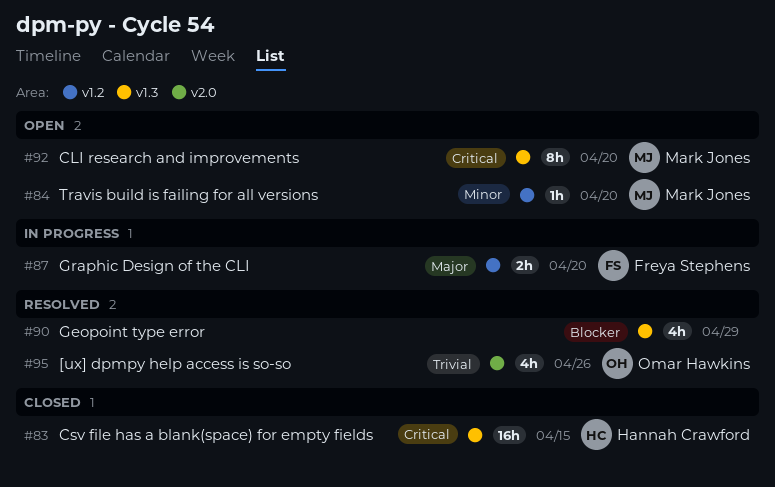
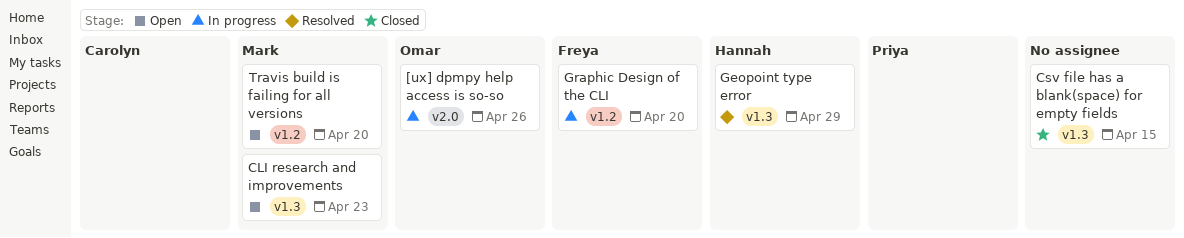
[ux] dpmpy help access is so-so, status: Resolved -> In progress
CLI research and improvements, due: Apr 20 -> Apr 23
Csv file has a blank(space) for empty fields, owner: Hannah Crawford -> none
Geopoint type error, owner: none -> Hannah Crawford

